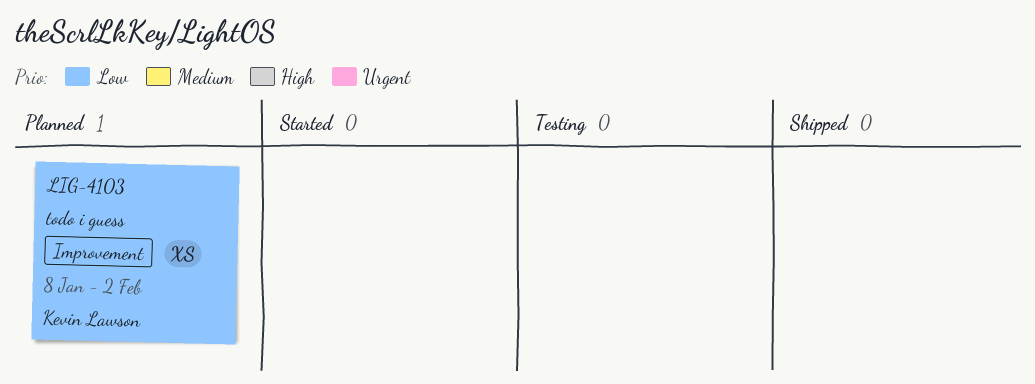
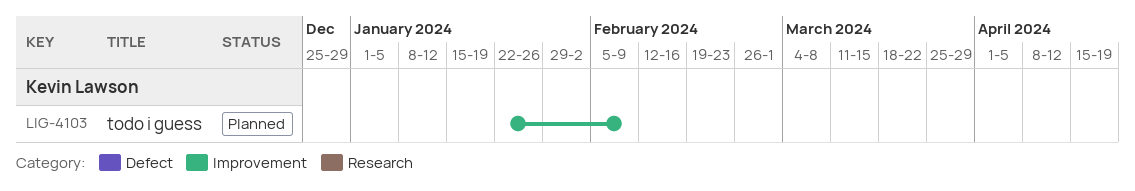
LIG-4103, start: Jan 8 -> Jan 22
LIG-4103, due: Feb 2 -> Feb 9

